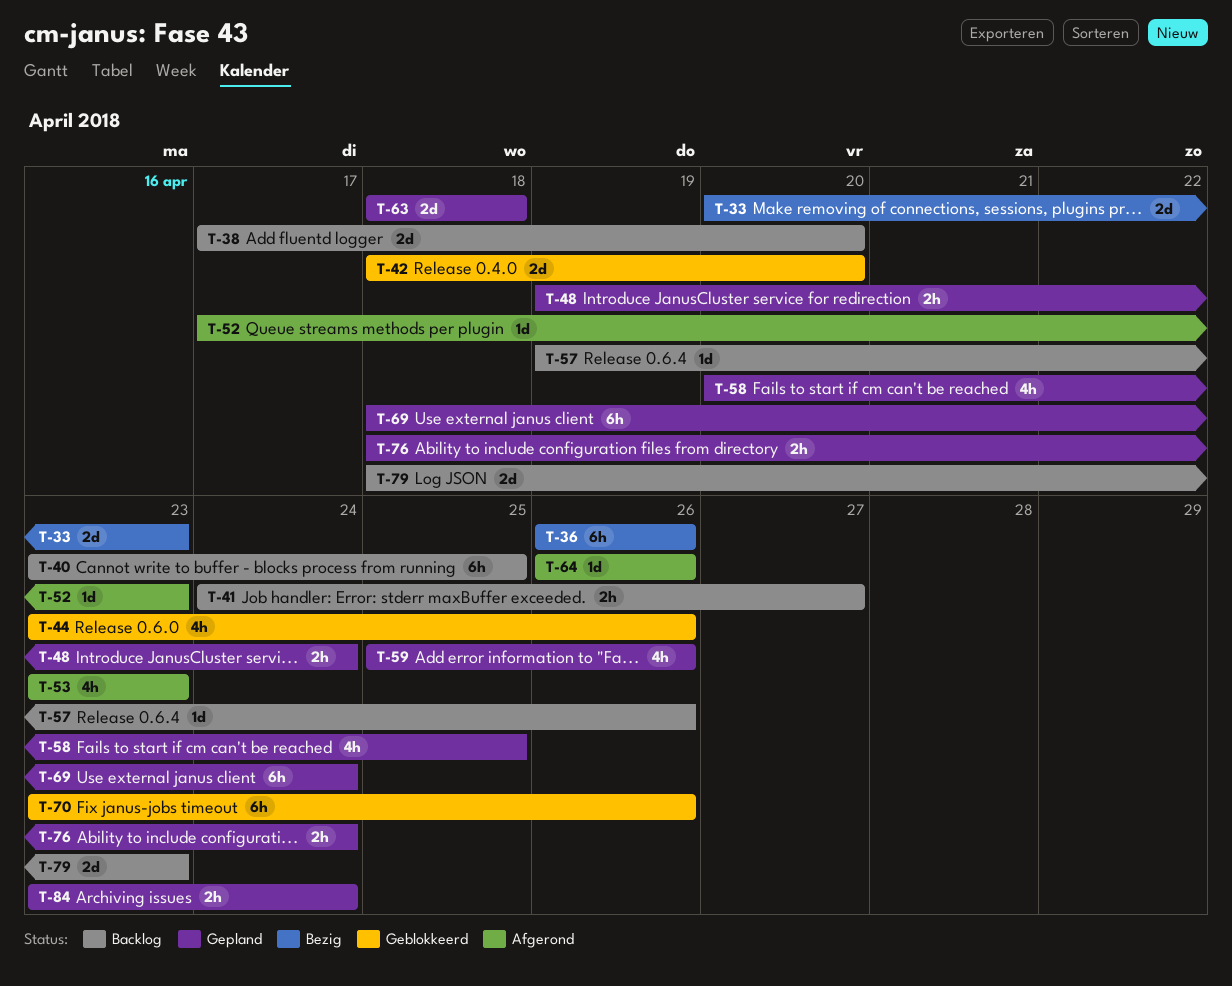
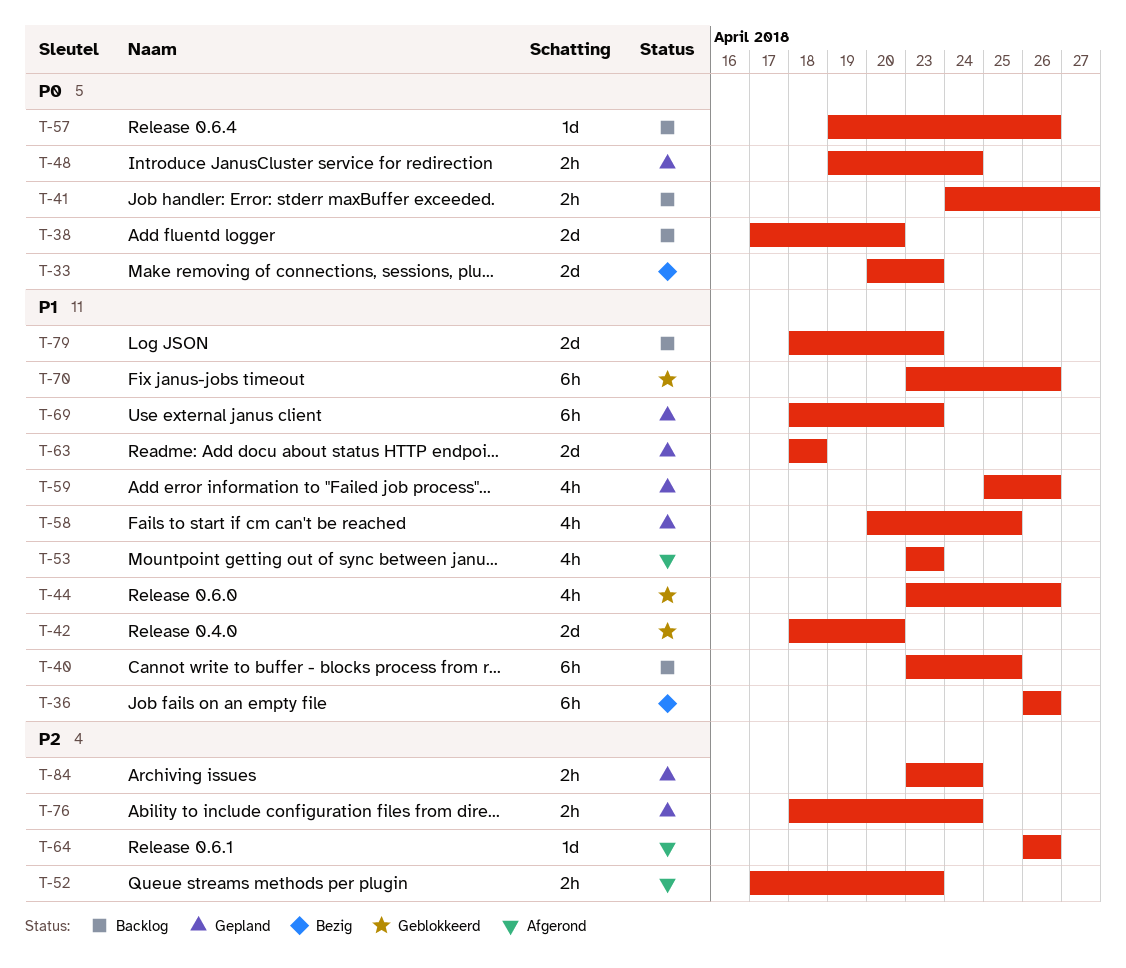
T-52, estimate: 1d -> 2h
T-69, due: Apr 24 -> Apr 23

